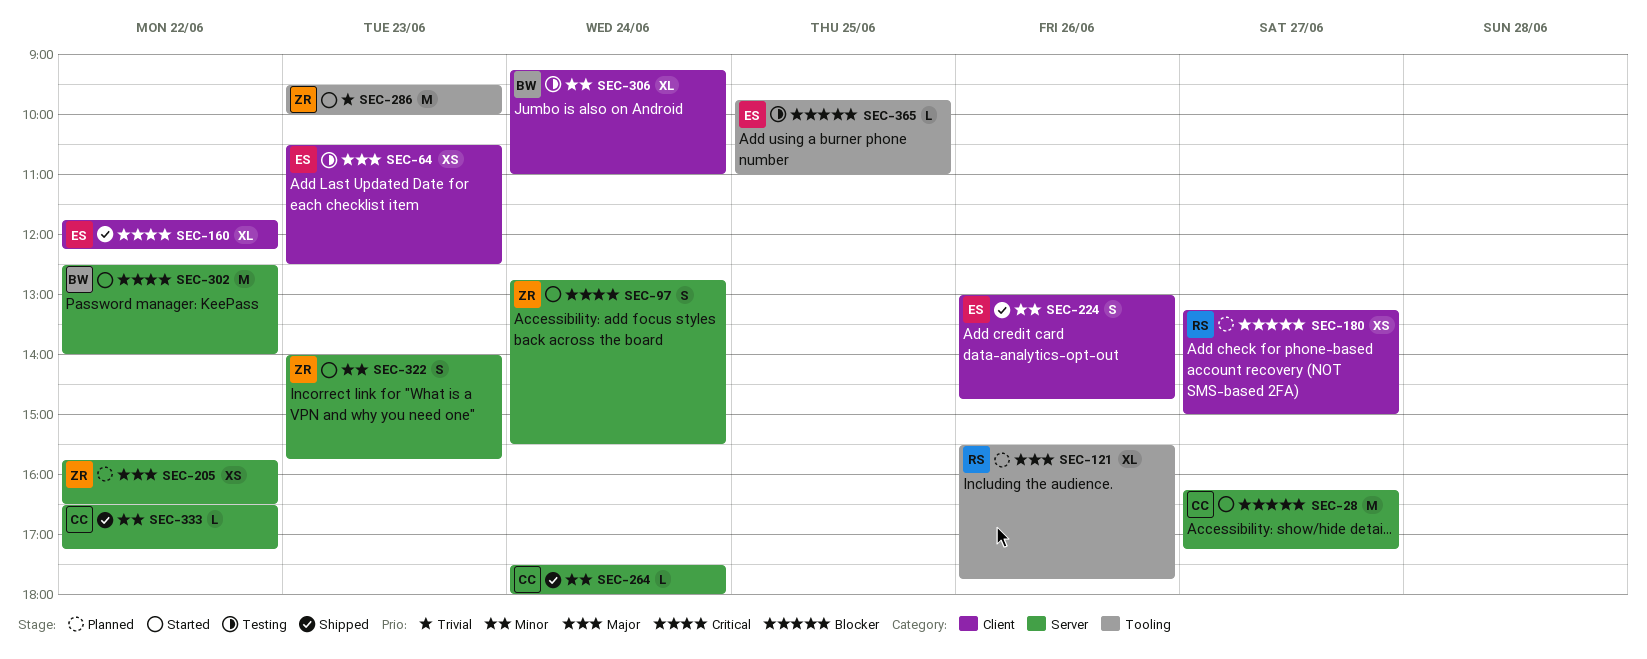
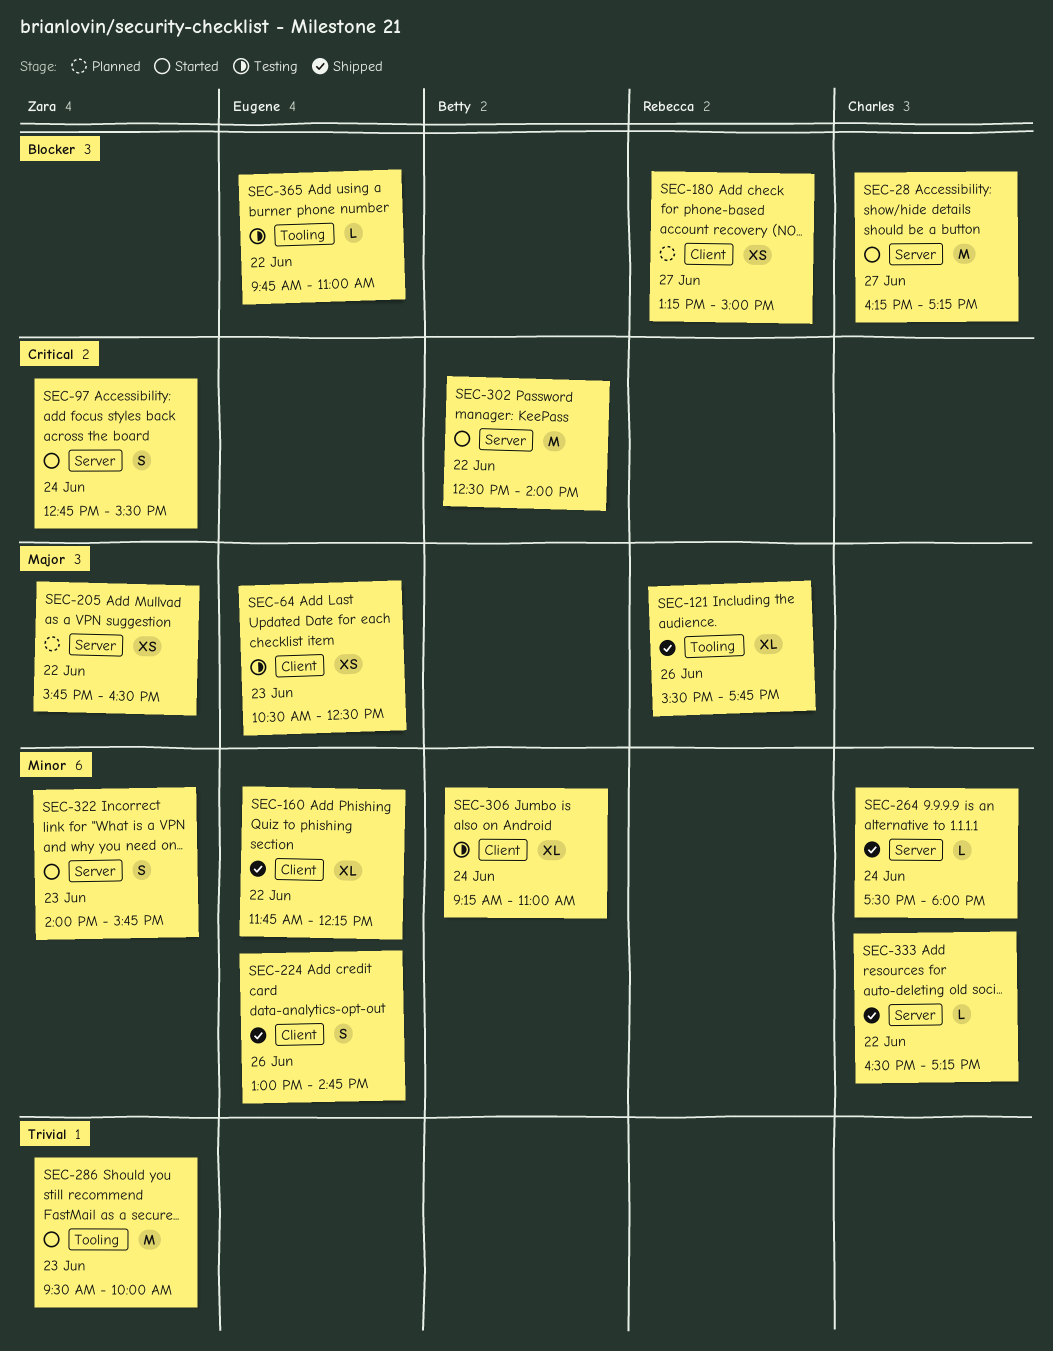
SEC-121, status: Planned -> Shipped
SEC-160, priority: Critical -> Minor
SEC-365, day: Jun 25 -> Jun 22

